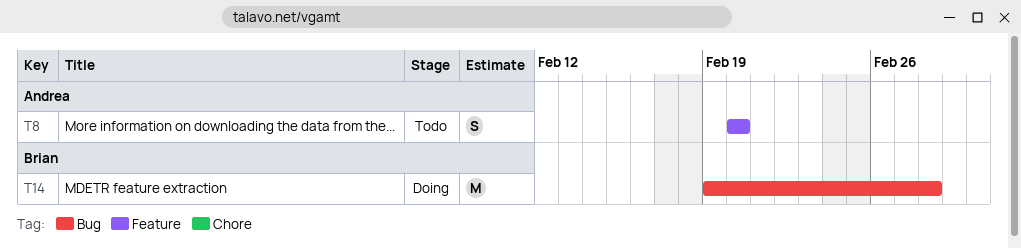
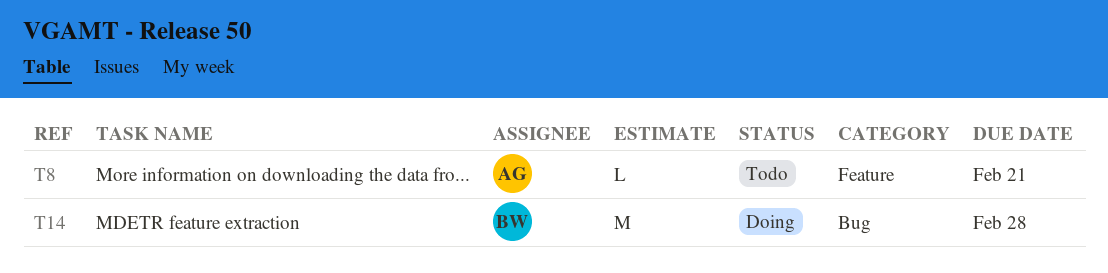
T8, estimate: S -> L
T8, due: Feb 20 -> Feb 21

